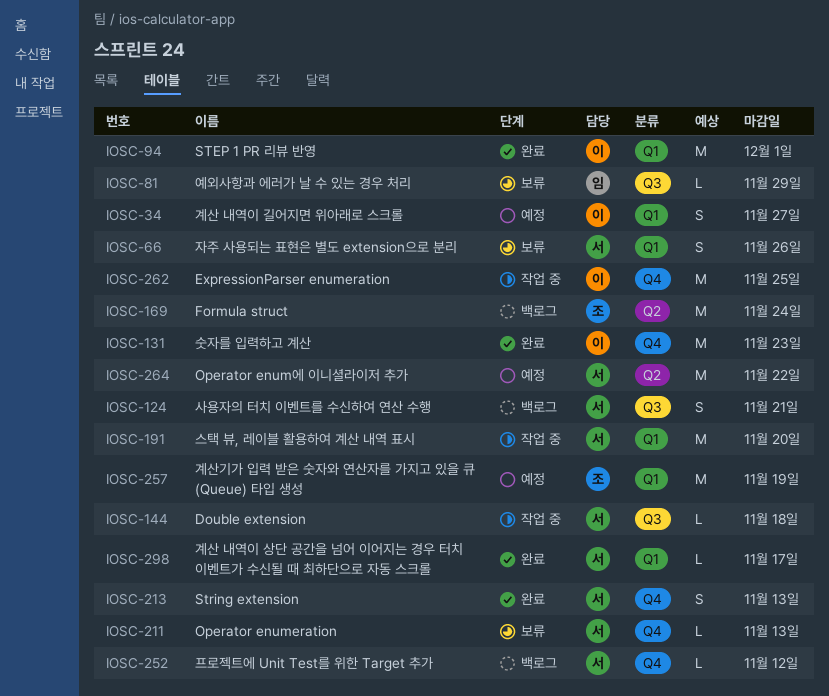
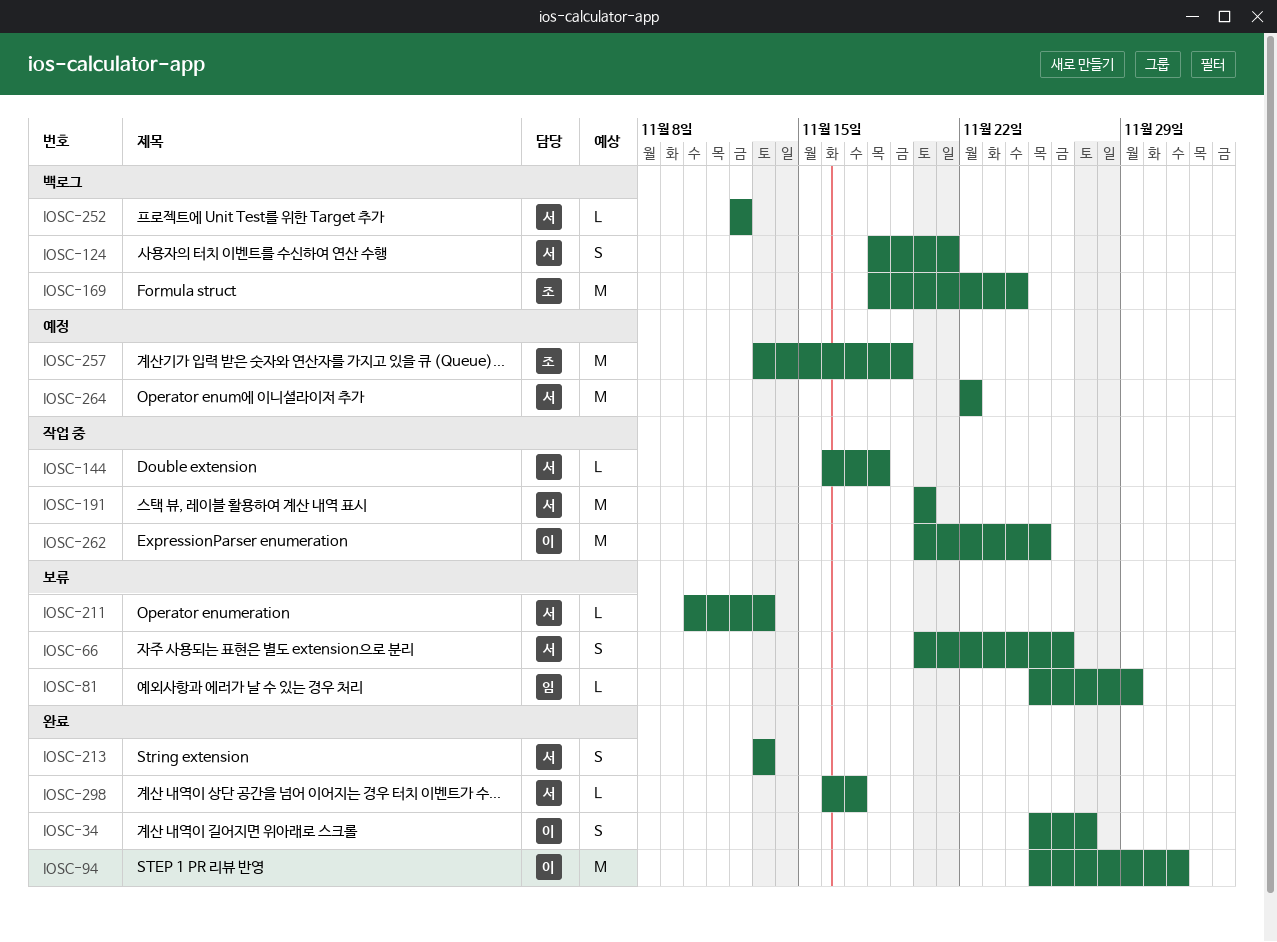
IOSC-34, status: 예정 -> 완료
IOSC-131: present -> none

